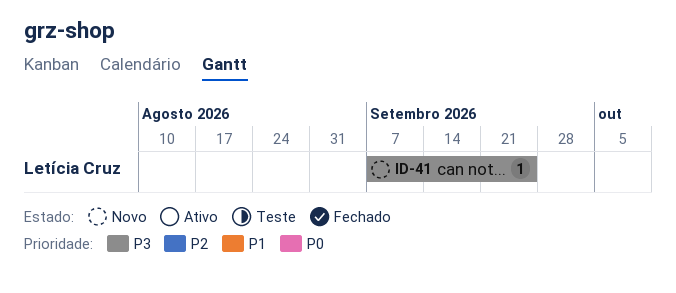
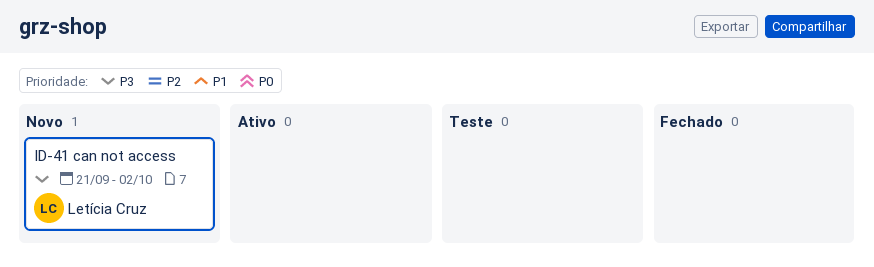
ID-41, start: Sep 7 -> Sep 21
ID-41, due: Sep 25 -> Oct 2

